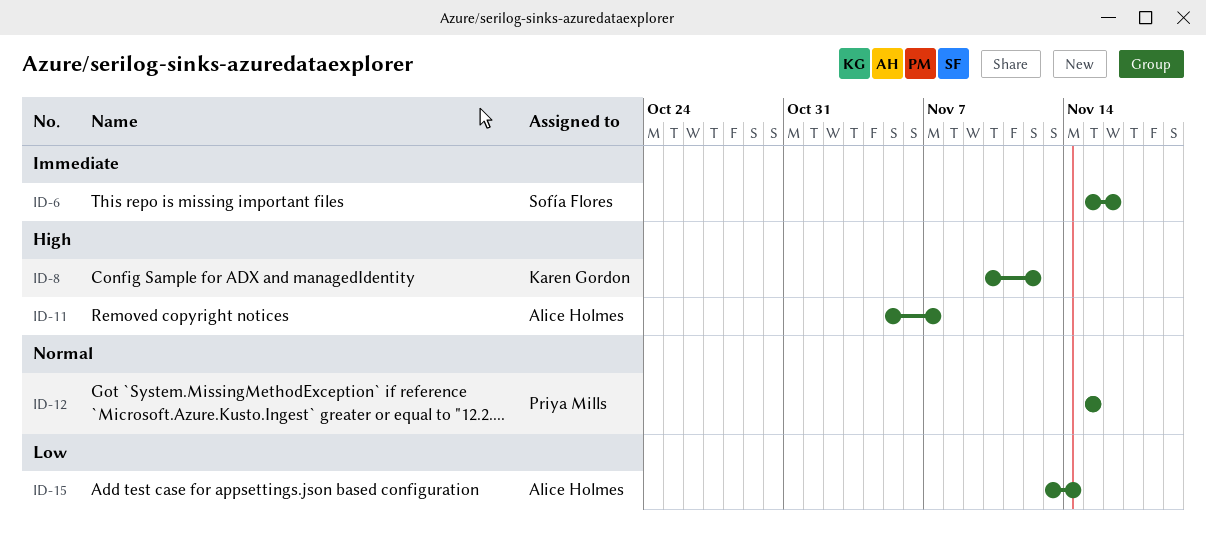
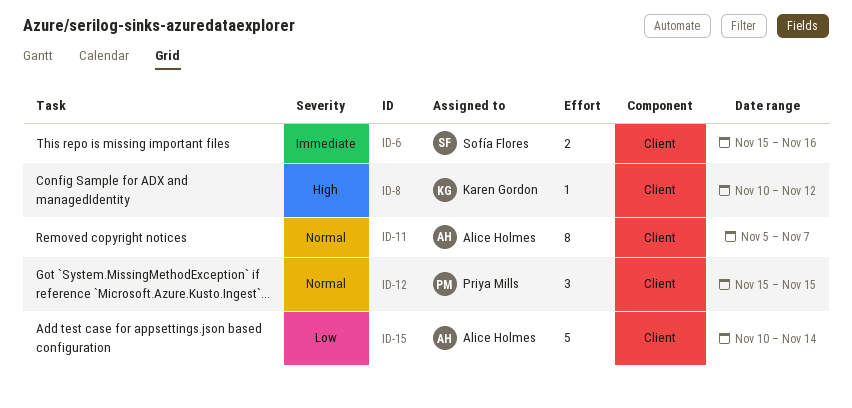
ID-11, priority: High -> Normal
ID-15, start: Nov 13 -> Nov 10

